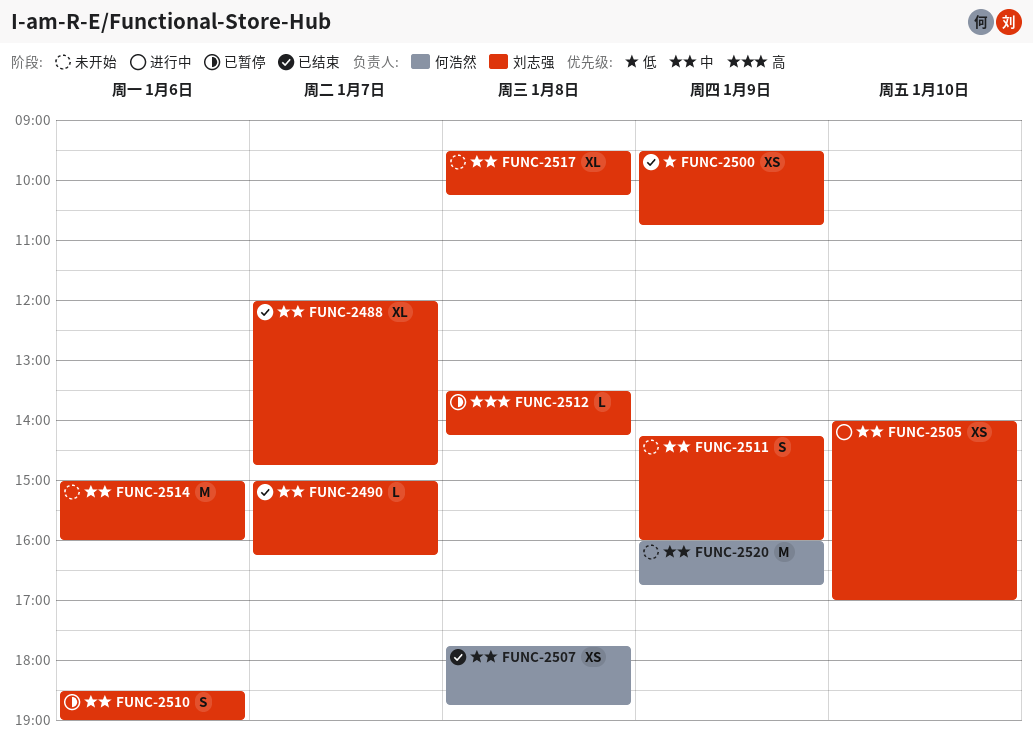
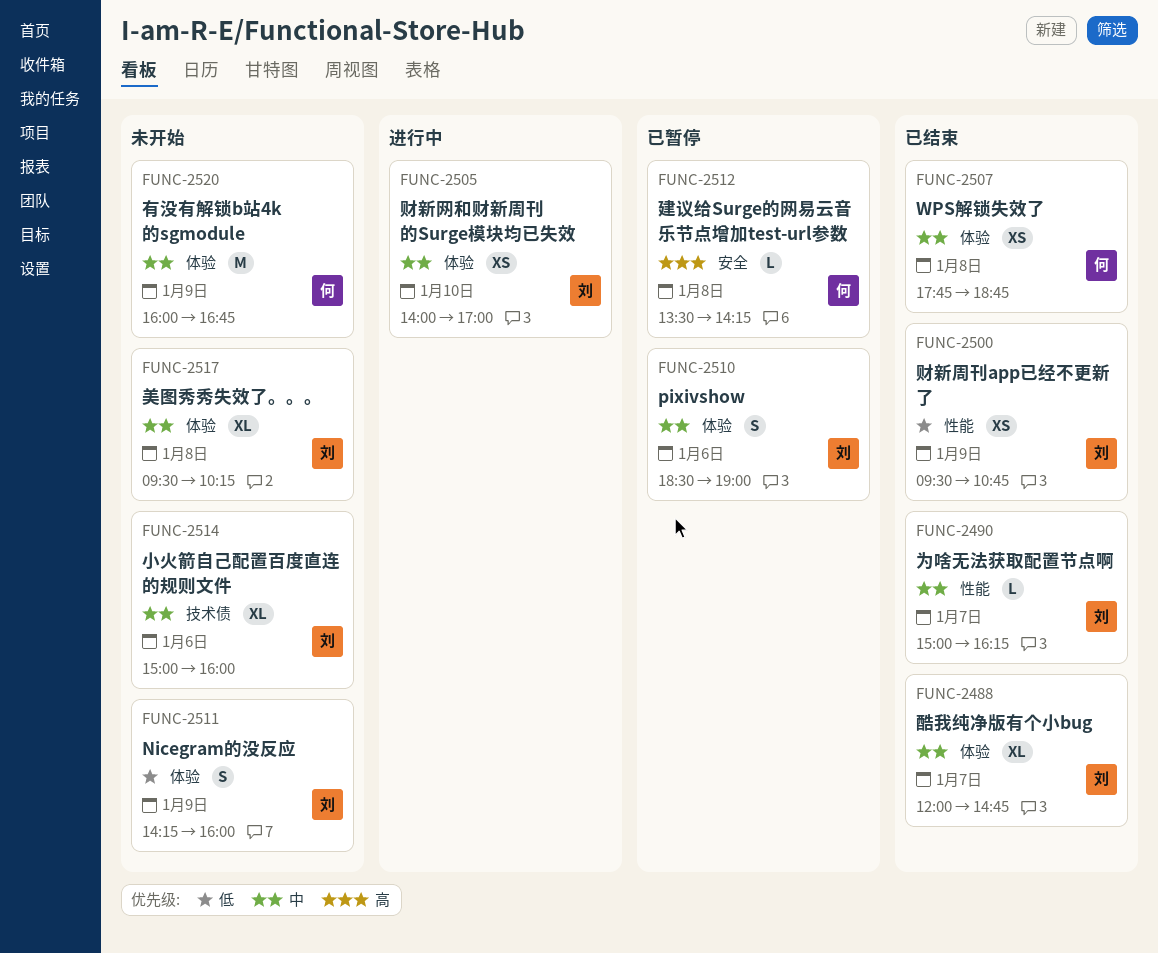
FUNC-2511, priority: 中 -> 低
FUNC-2512, owner: 刘志强 -> 何浩然
FUNC-2514, estimate: M -> XL

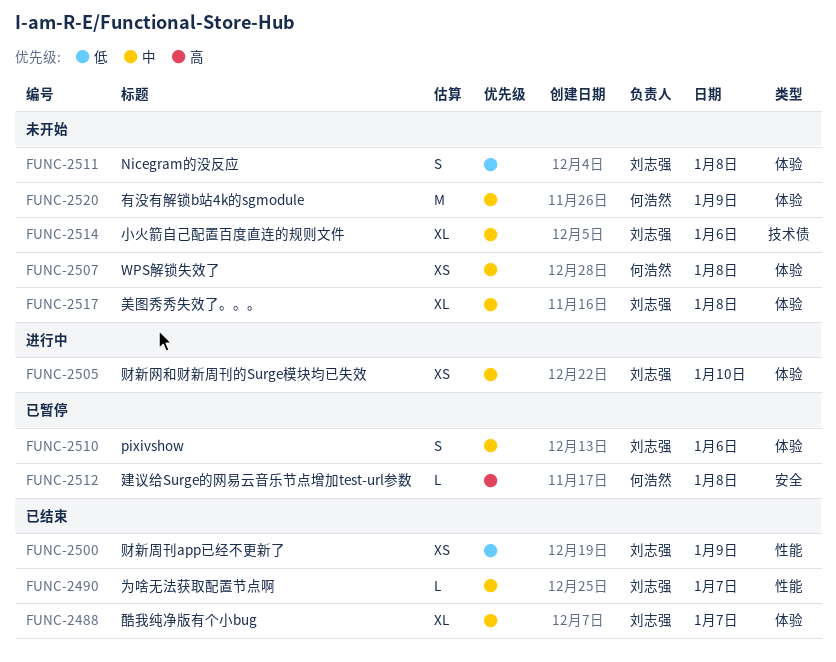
FUNC-2507, status: 已结束 -> 未开始
FUNC-2511, day: Jan 9 -> Jan 8

